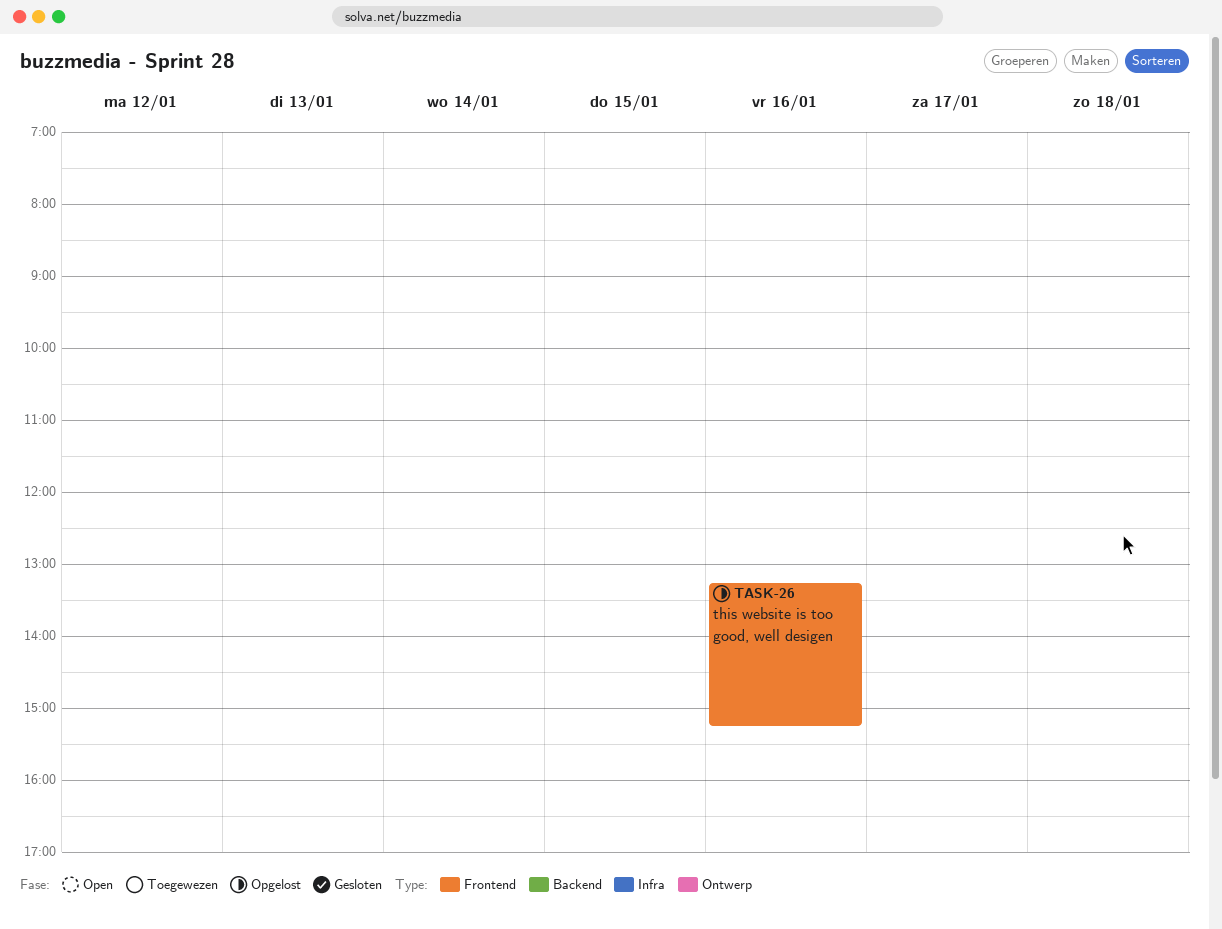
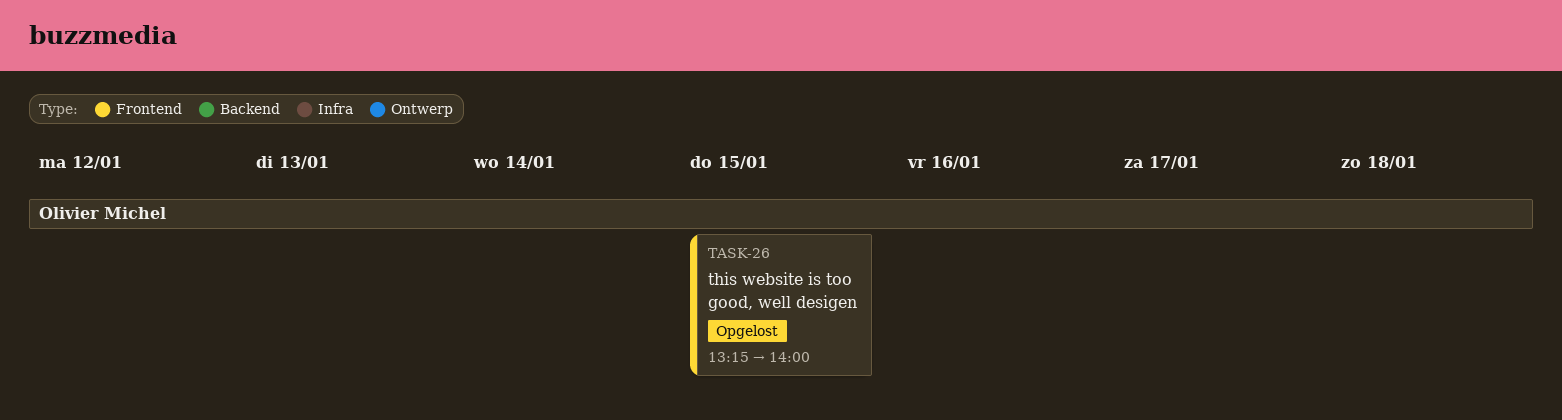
TASK-26, day: Jan 16 -> Jan 15
TASK-26, ends: 15:15 -> 14:00

